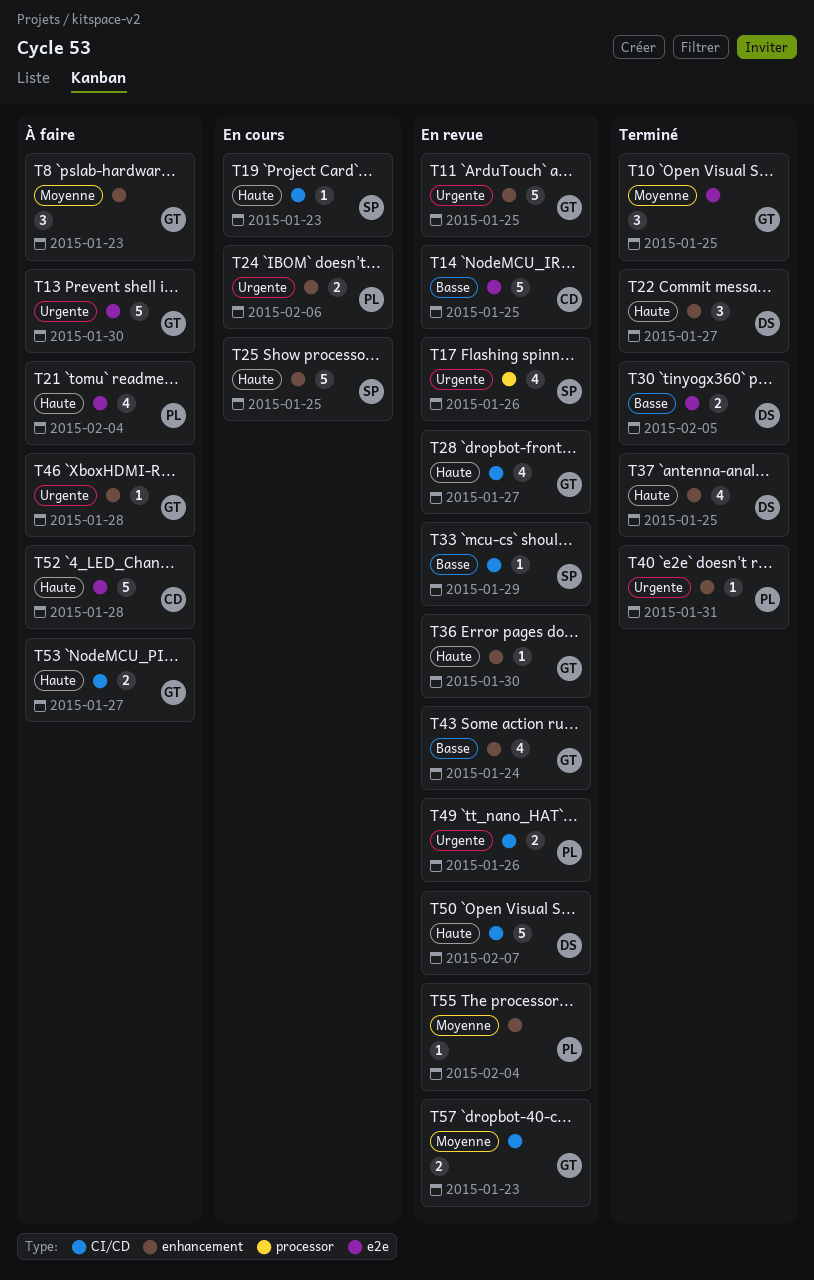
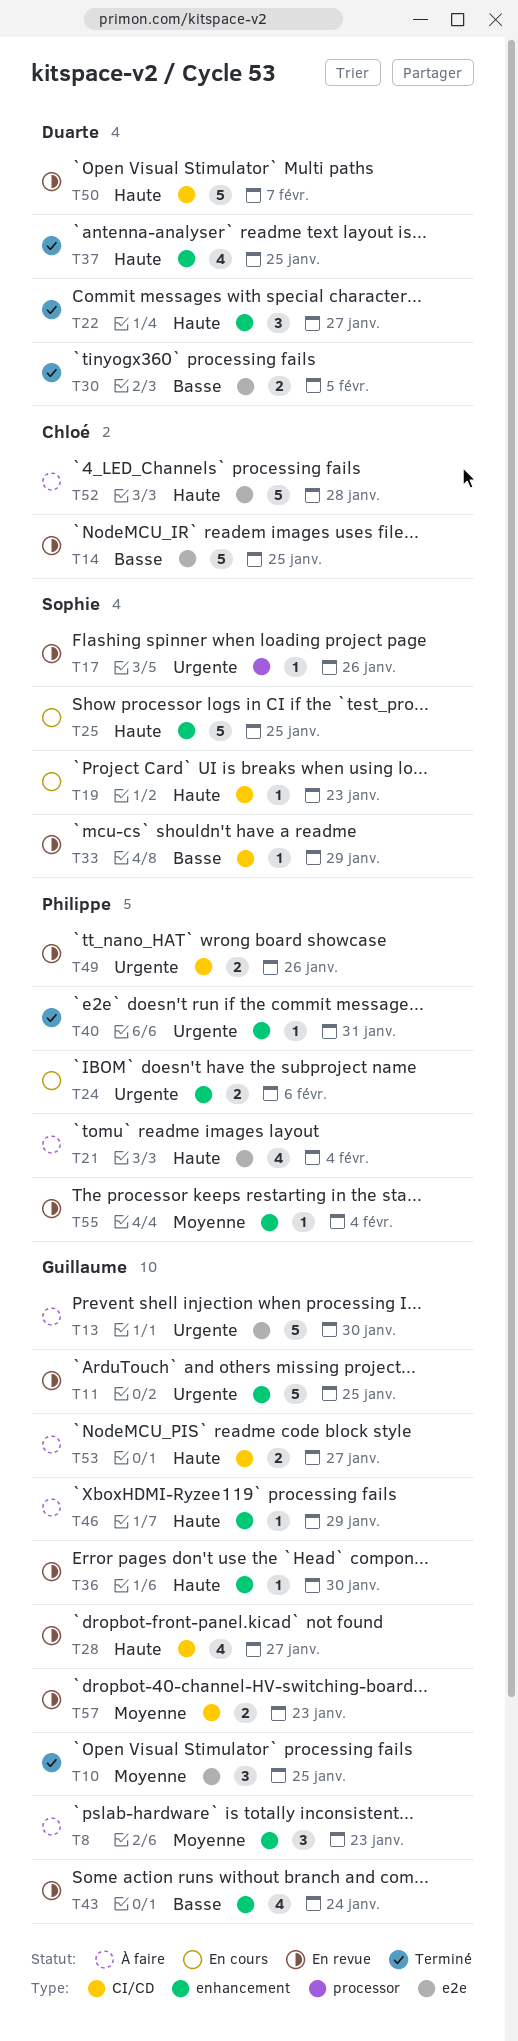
T17, estimate: 4 -> 1
T46, priority: Urgente -> Haute
T46, due: Jan 28 -> Jan 29

